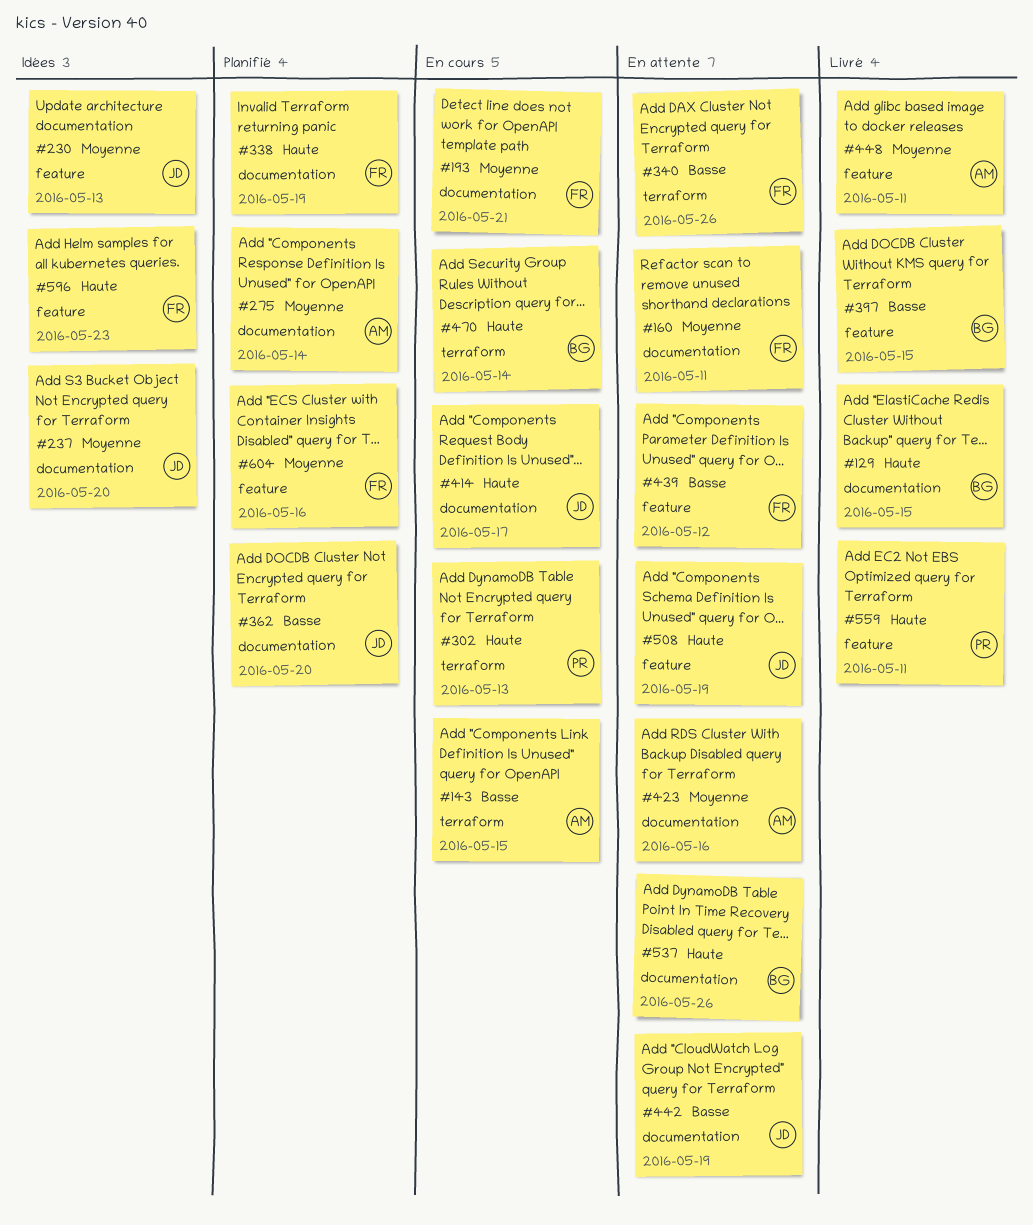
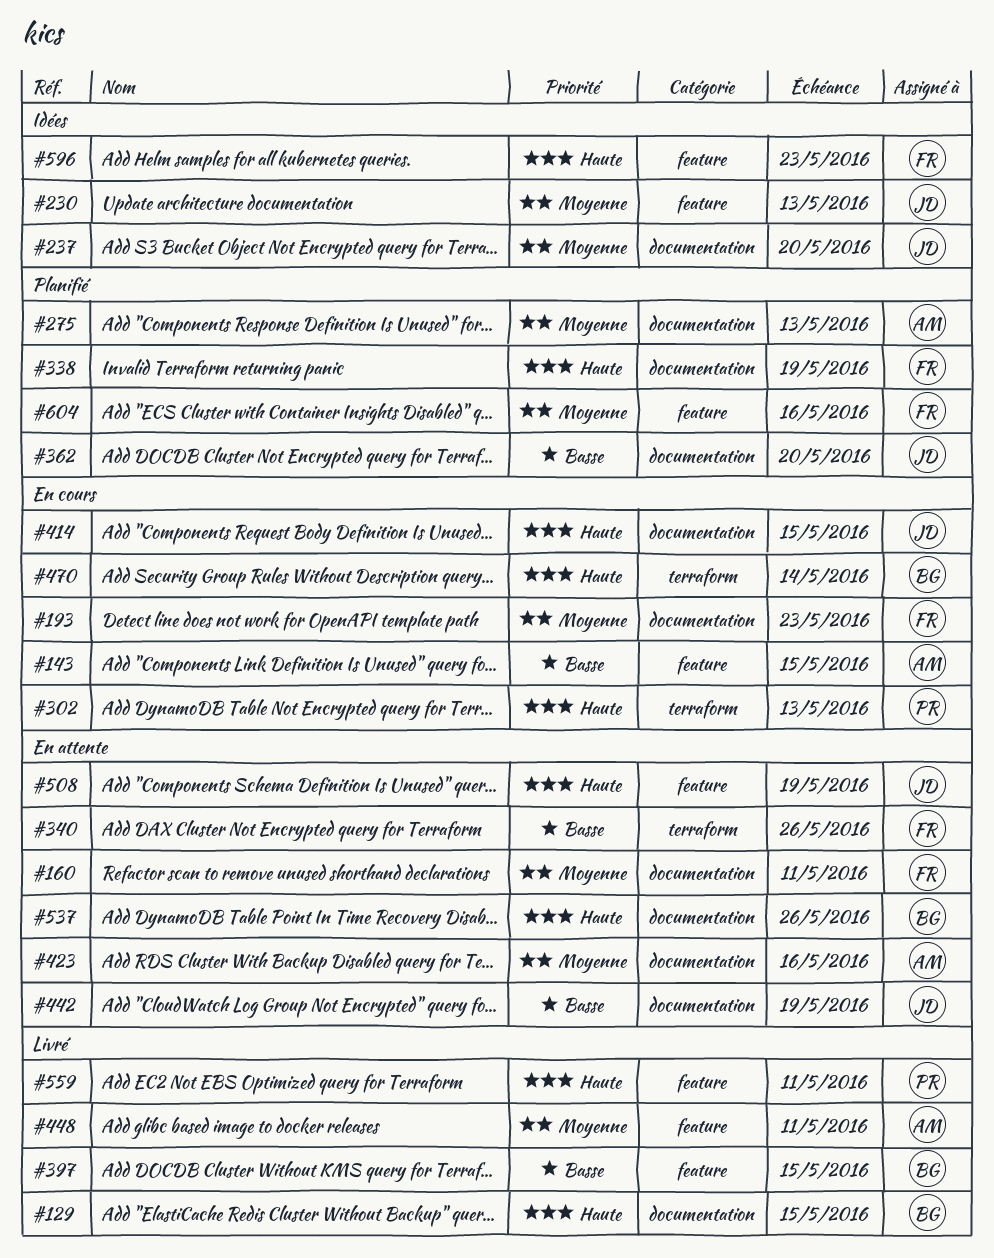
#143, label: terraform -> feature
#193, due: May 21 -> May 23
#275, due: May 14 -> May 13
#414, due: May 17 -> May 15
#439: present -> none

